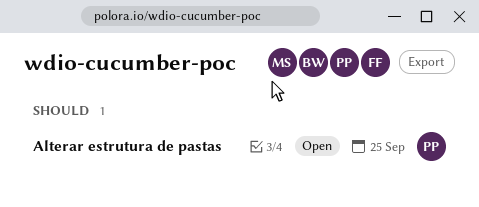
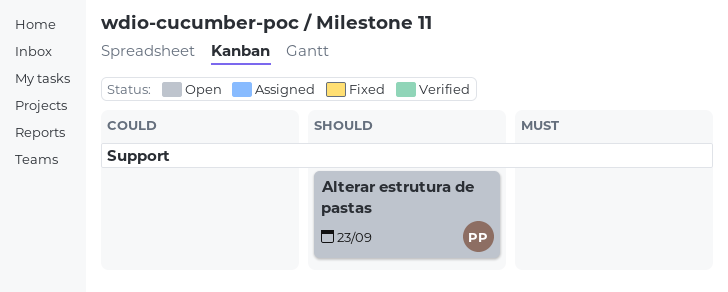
Alterar estrutura de pastas, due: Sep 25 -> Sep 23

